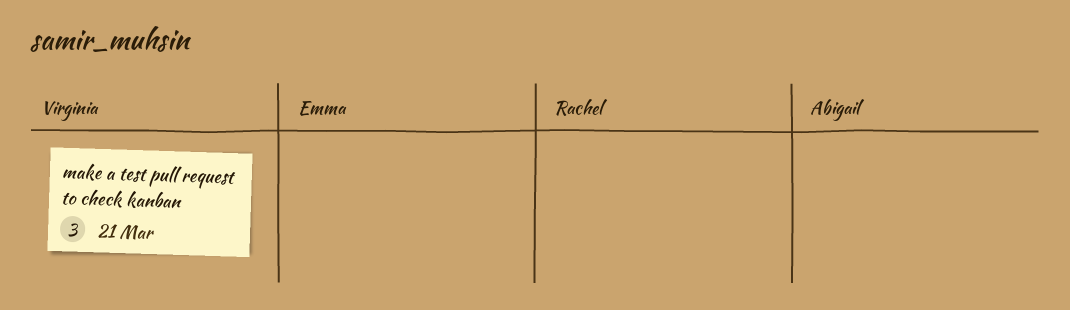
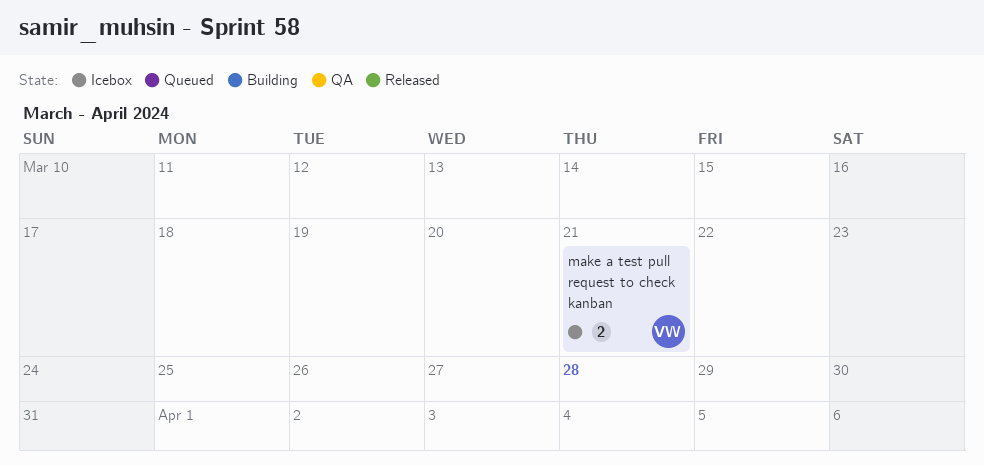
make a test pull request to check kanban, estimate: 3 -> 2

